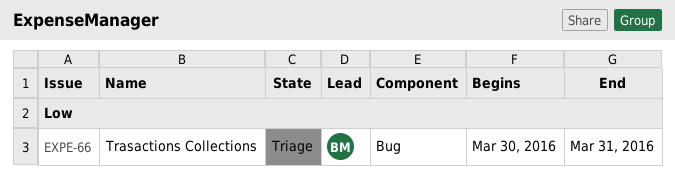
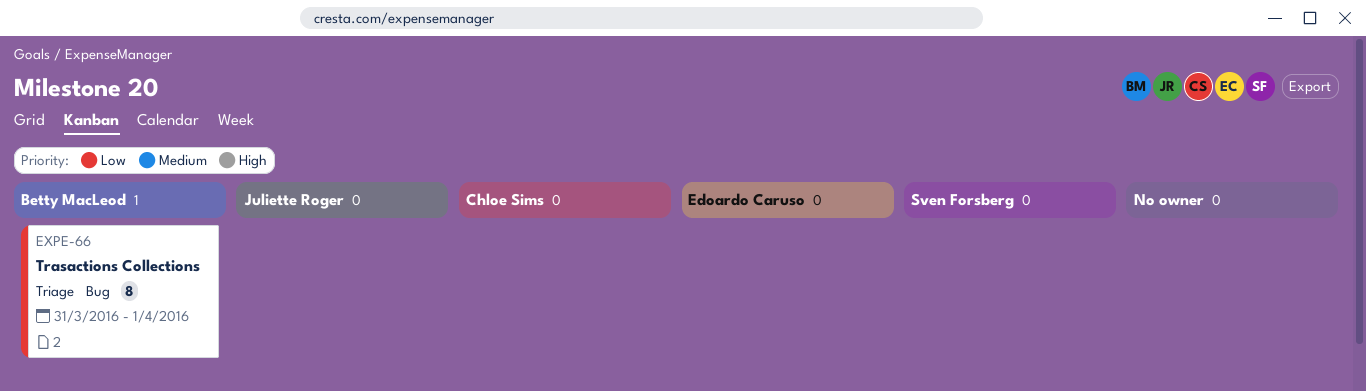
EXPE-66, start: Mar 30 -> Mar 31
EXPE-66, due: Mar 31 -> Apr 1

